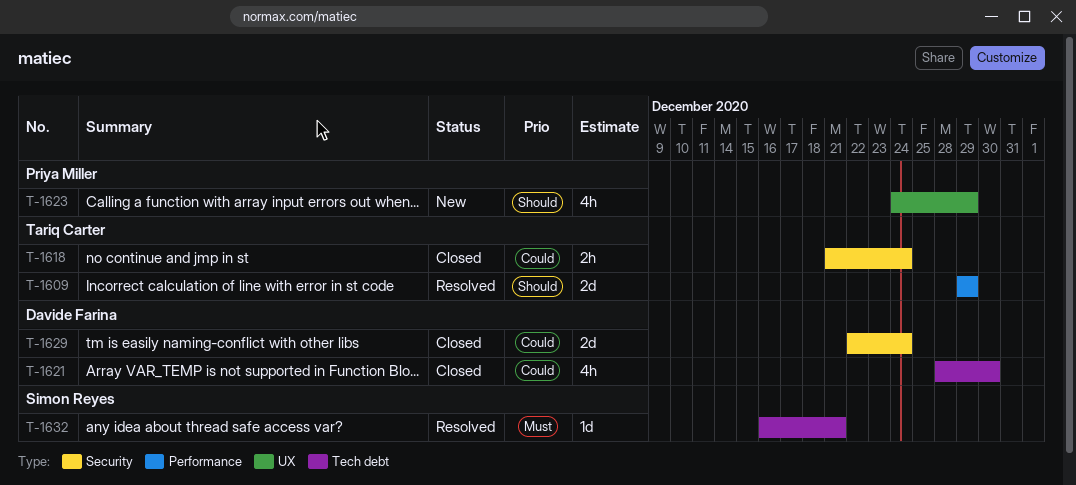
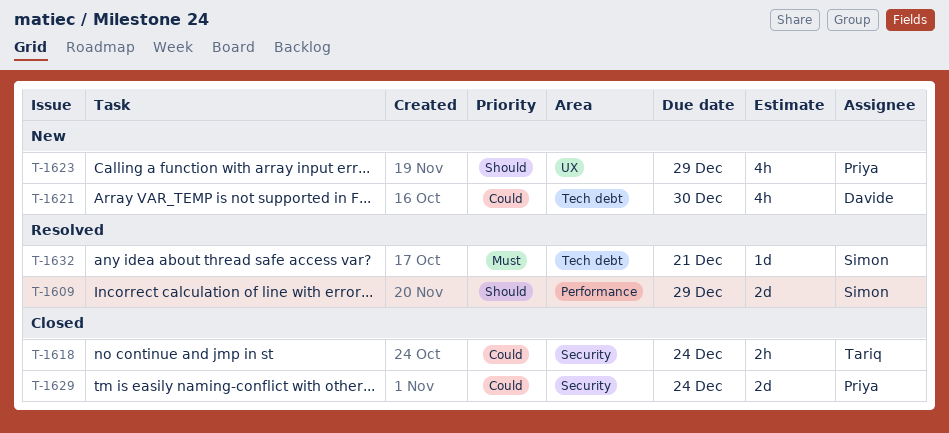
T-1609, owner: Tariq Carter -> Simon Reyes
T-1621, status: Closed -> New
T-1629, owner: Davide Farina -> Priya Miller

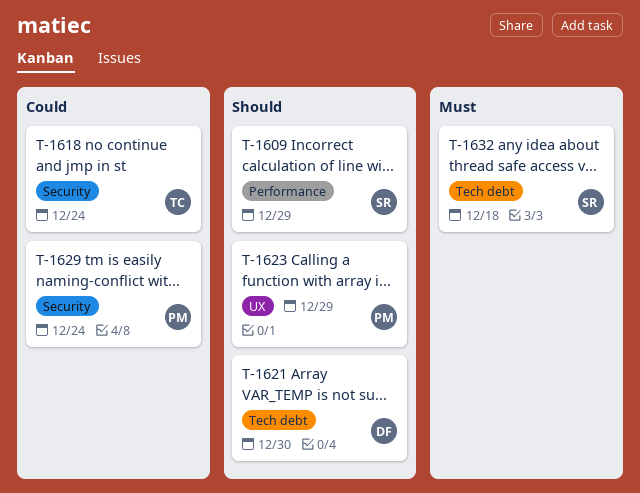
T-1621, priority: Could -> Should
T-1632, due: Dec 21 -> Dec 18

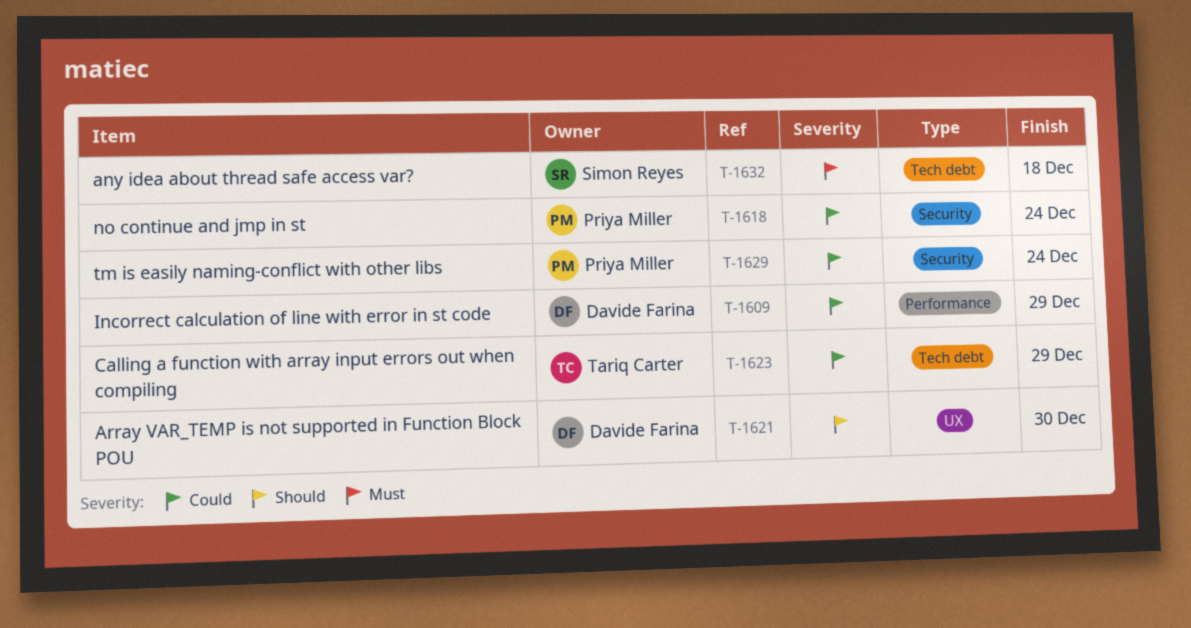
T-1609, owner: Simon Reyes -> Davide Farina
T-1609, priority: Should -> Could
T-1618, owner: Tariq Carter -> Priya Miller
T-1621, label: Tech debt -> UX
T-1623, owner: Priya Miller -> Tariq Carter
T-1623, priority: Should -> Could
T-1623, label: UX -> Tech debt

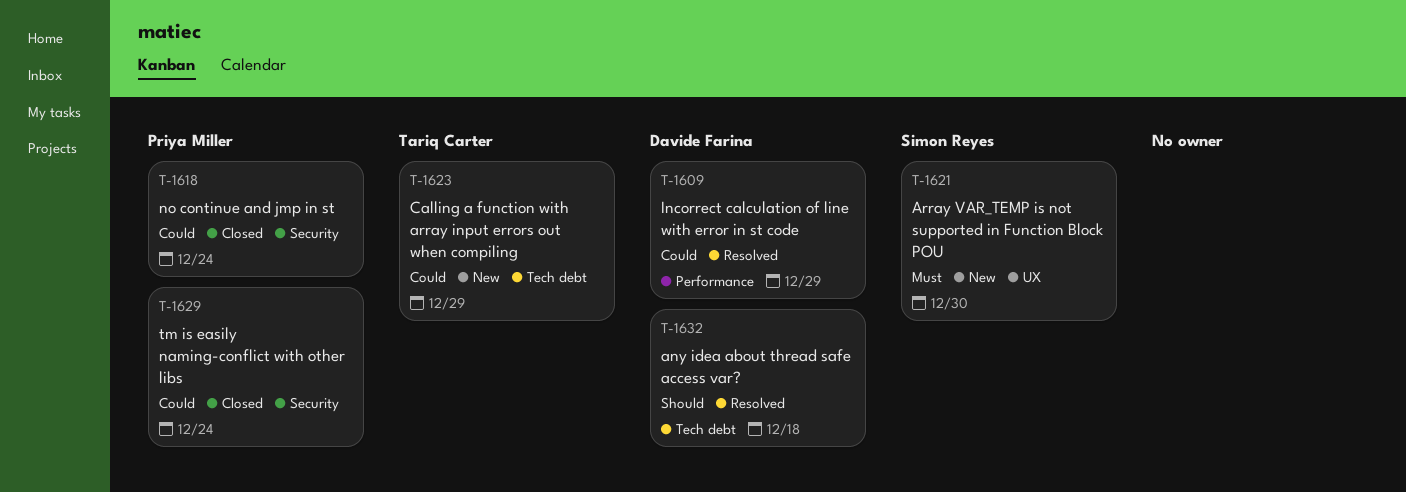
T-1621, owner: Davide Farina -> Simon Reyes
T-1621, priority: Should -> Must
T-1632, owner: Simon Reyes -> Davide Farina
T-1632, priority: Must -> Should

